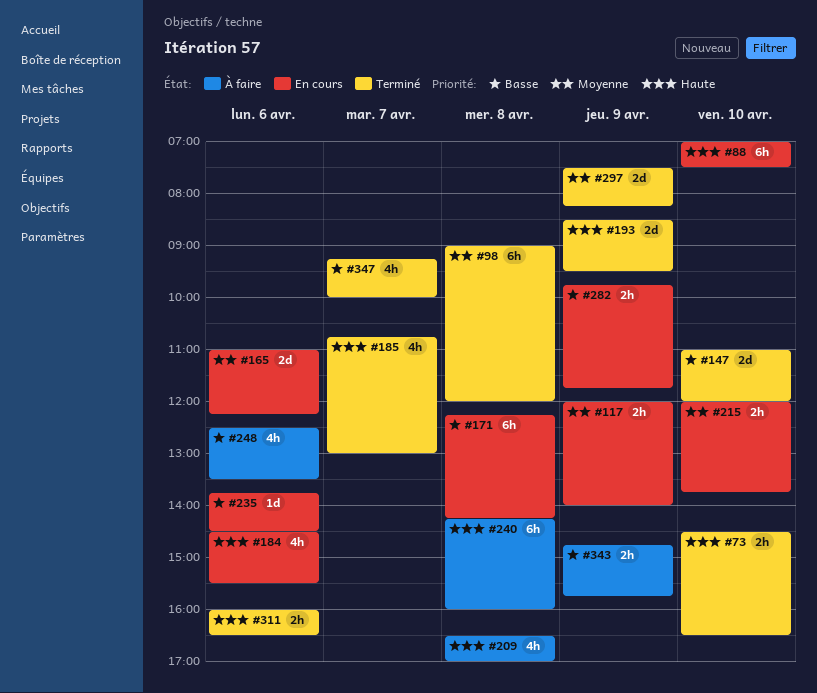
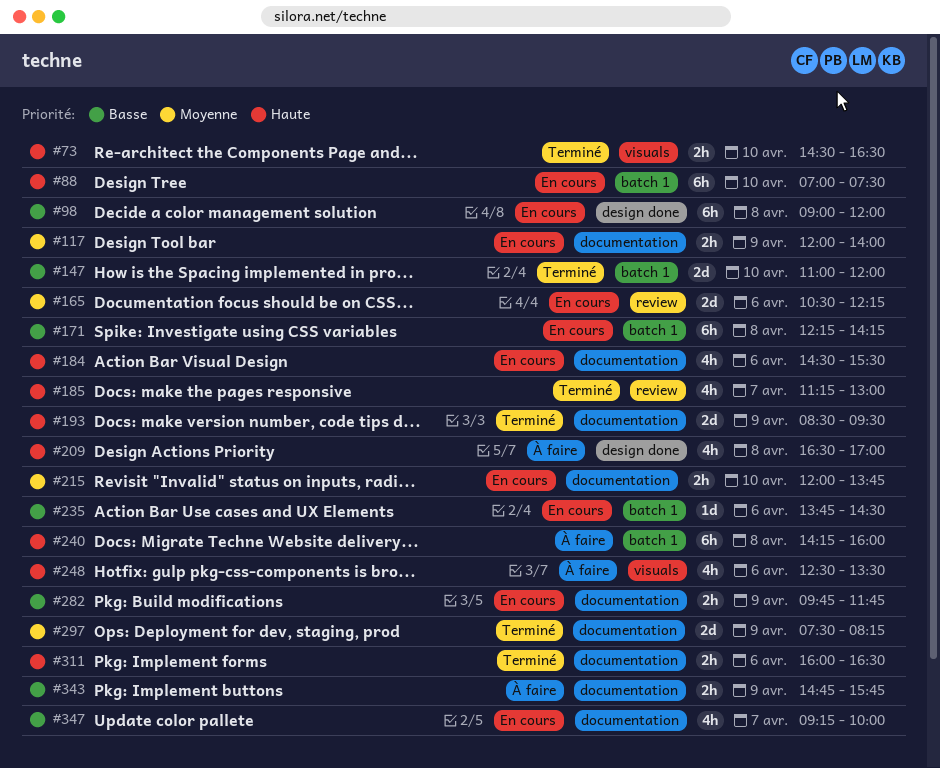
#98, status: Terminé -> En cours
#98, priority: Moyenne -> Basse
#165, begins: 11:00 -> 10:30
#185, begins: 10:45 -> 11:15
#248, priority: Basse -> Haute
#347, status: Terminé -> En cours

